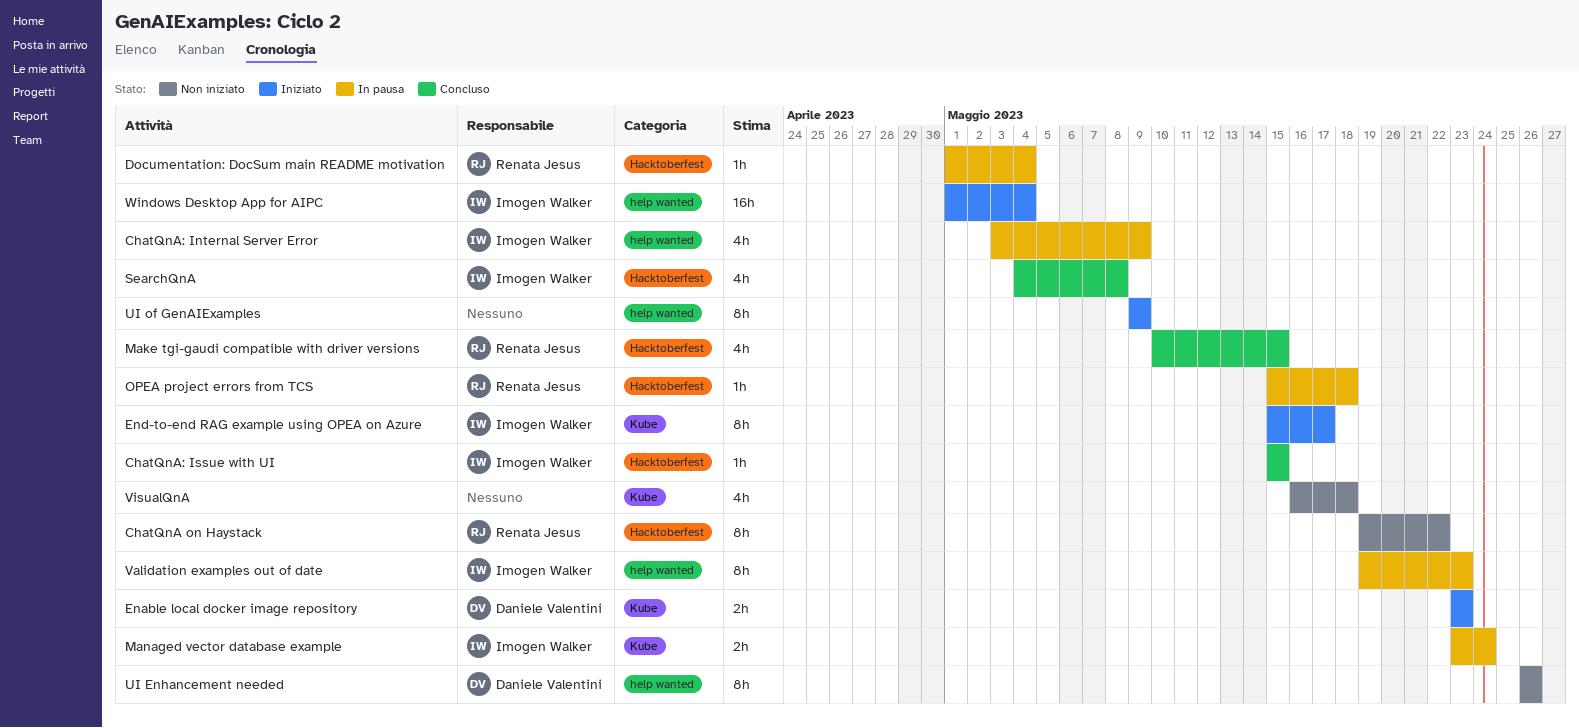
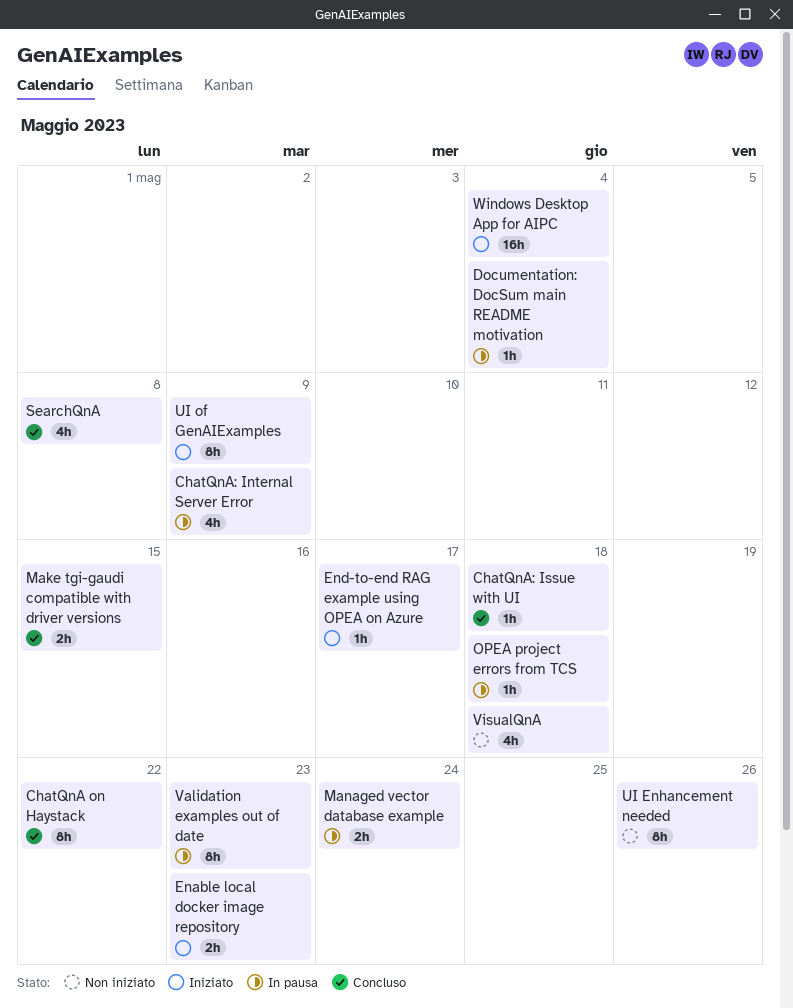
ChatQnA on Haystack, status: Non iniziato -> Concluso
ChatQnA: Issue with UI, due: May 15 -> May 18
End-to-end RAG example using OPEA on Azure, estimate: 8h -> 1h
Make tgi-gaudi compatible with driver versions, estimate: 4h -> 2h

